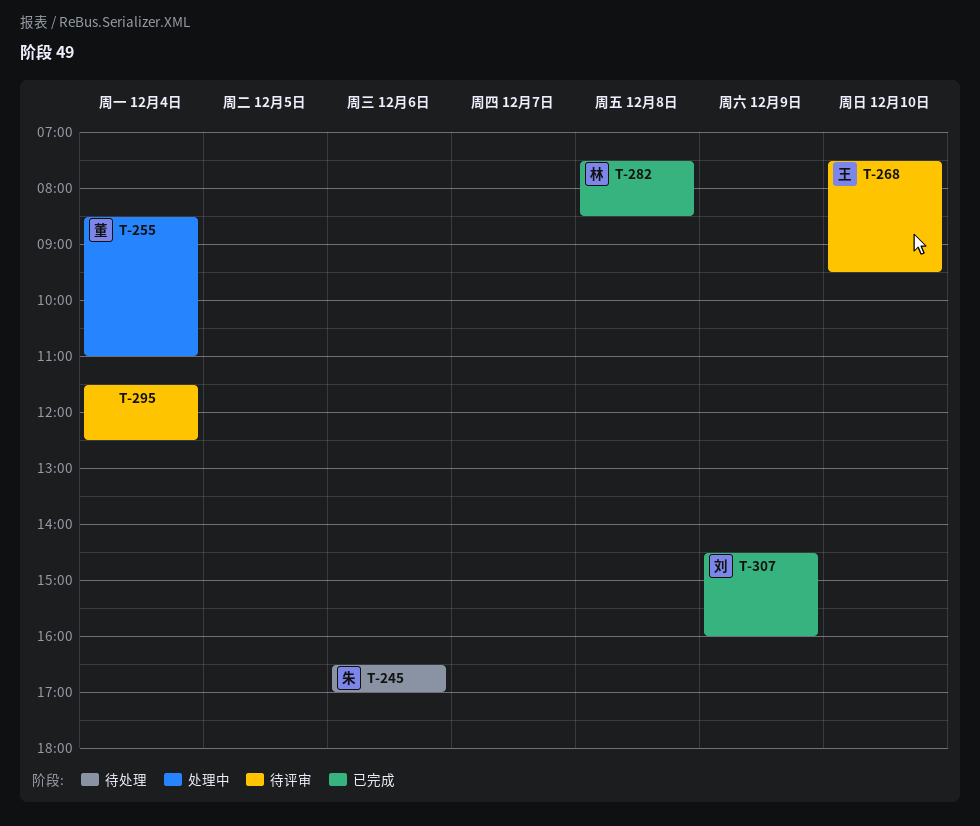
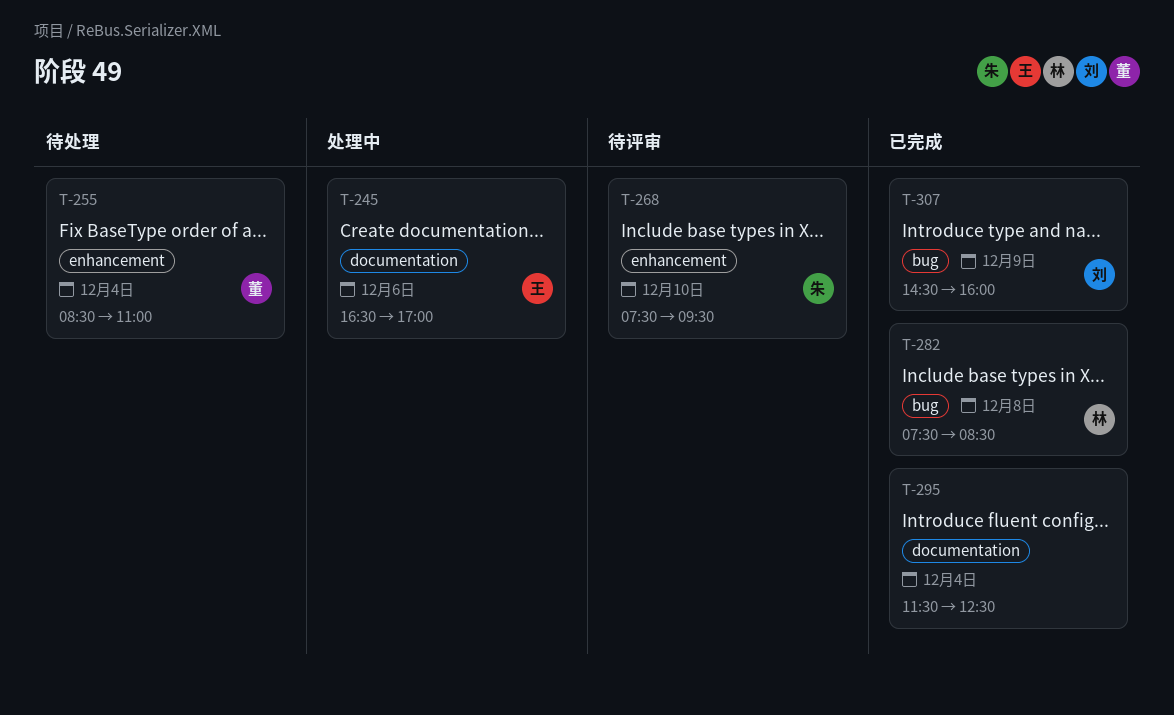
T-245, status: 待处理 -> 处理中
T-245, owner: 朱 -> 王
T-255, status: 处理中 -> 待处理
T-268, owner: 王 -> 朱
T-295, status: 待评审 -> 已完成

